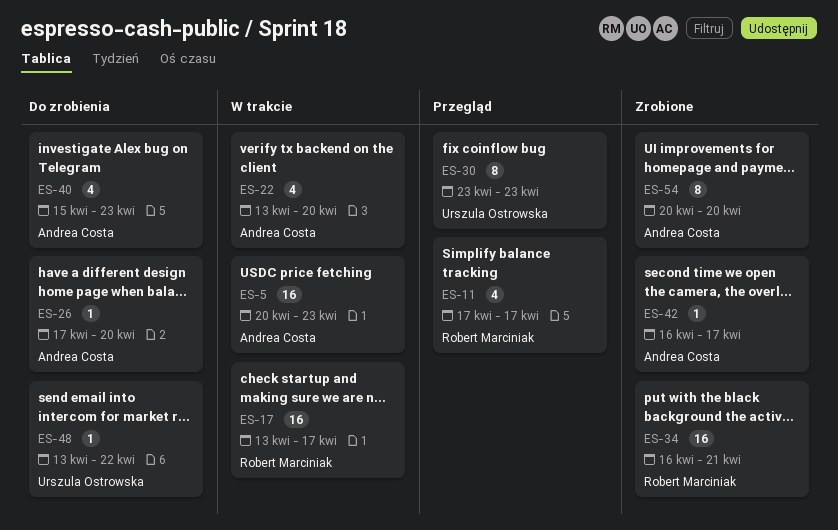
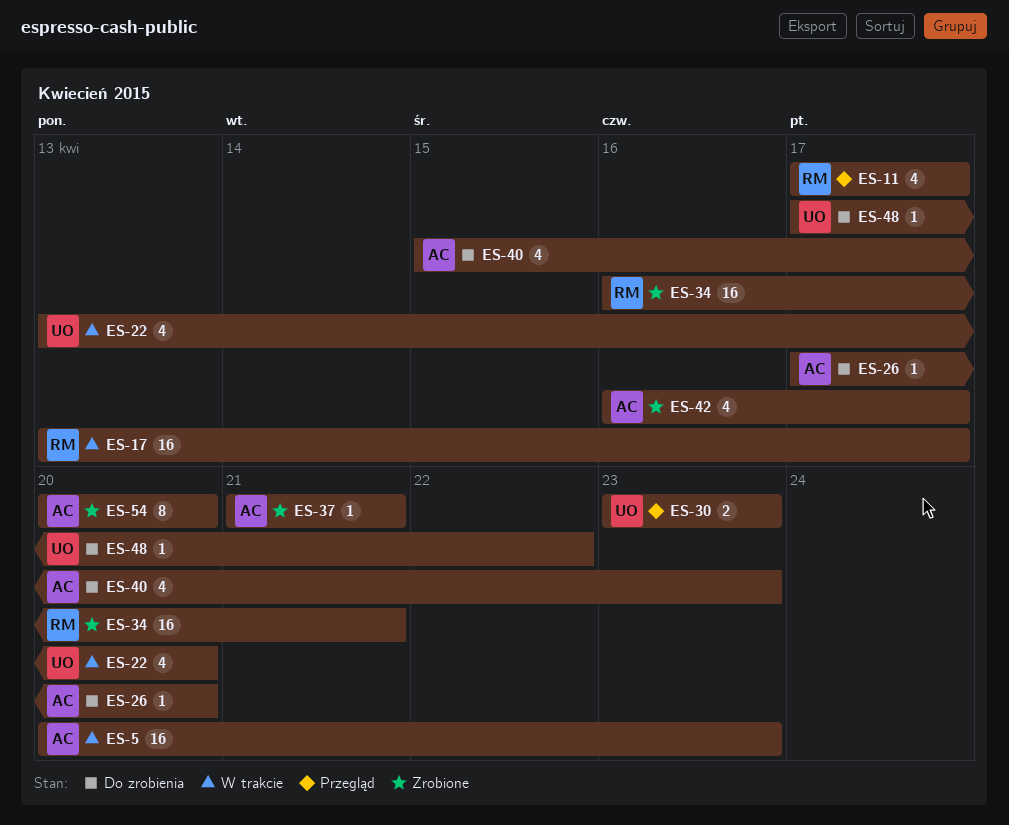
ES-22, owner: Andrea Costa -> Urszula Ostrowska
ES-30, estimate: 8 -> 2
ES-37: none -> present
ES-42, estimate: 1 -> 4
ES-48, start: Apr 13 -> Apr 17

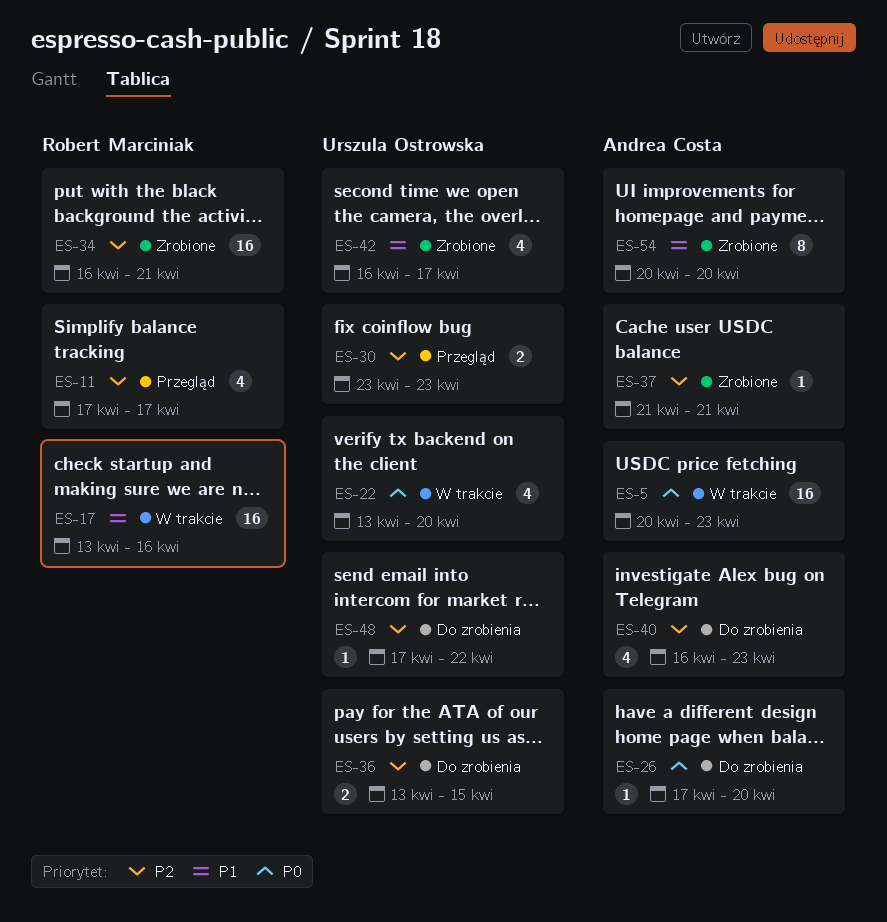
ES-17, due: Apr 17 -> Apr 16
ES-36: none -> present
ES-40, start: Apr 15 -> Apr 16
ES-42, owner: Andrea Costa -> Urszula Ostrowska

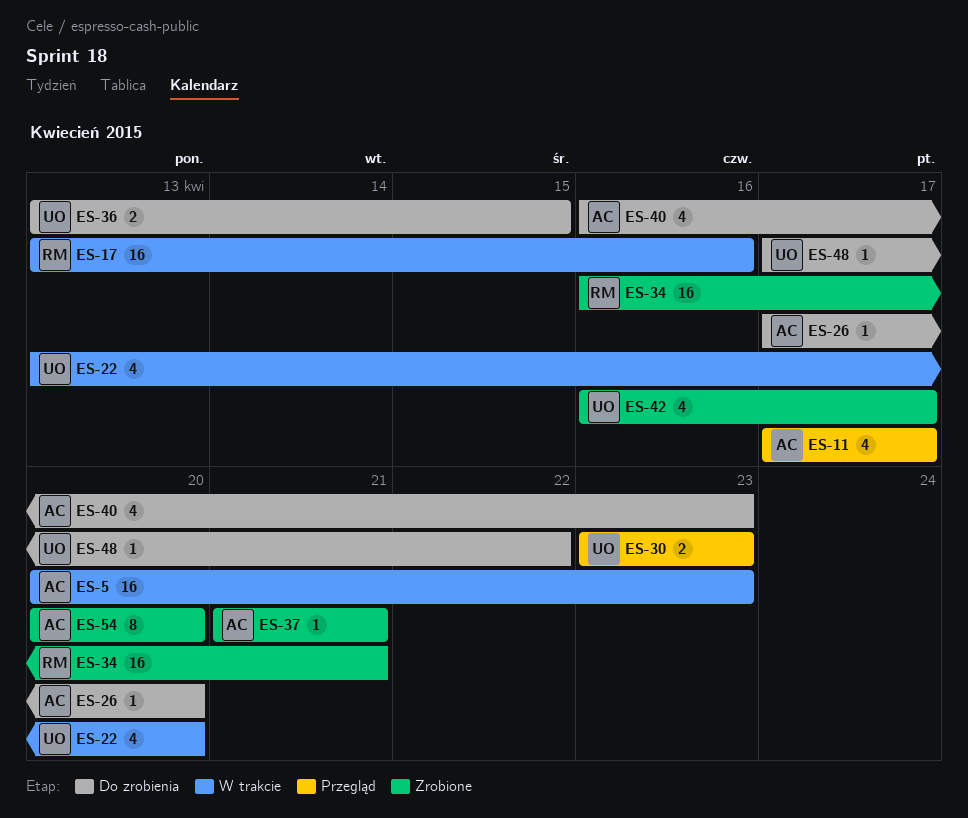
ES-11, owner: Robert Marciniak -> Andrea Costa

